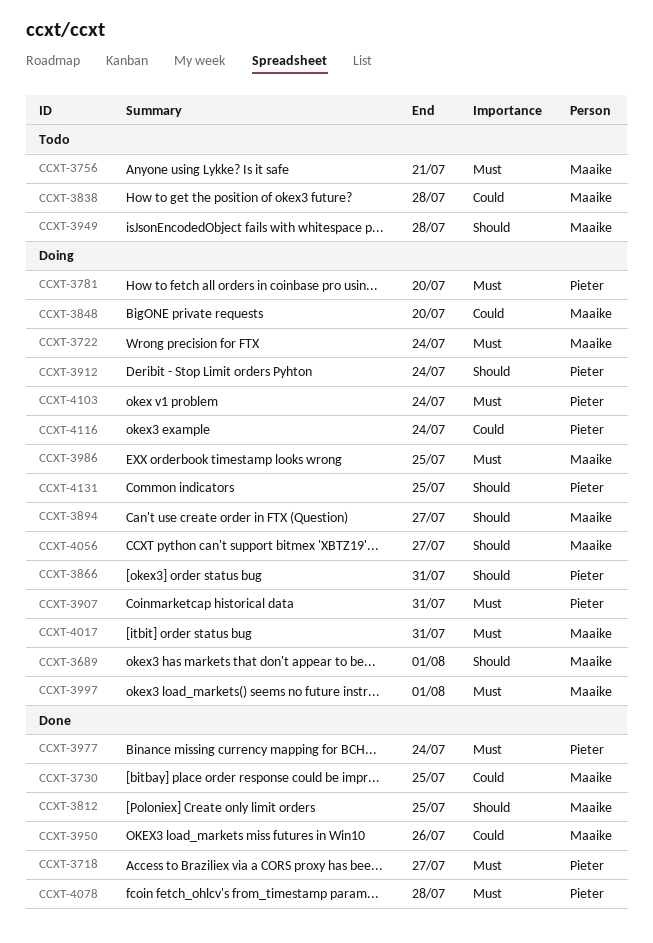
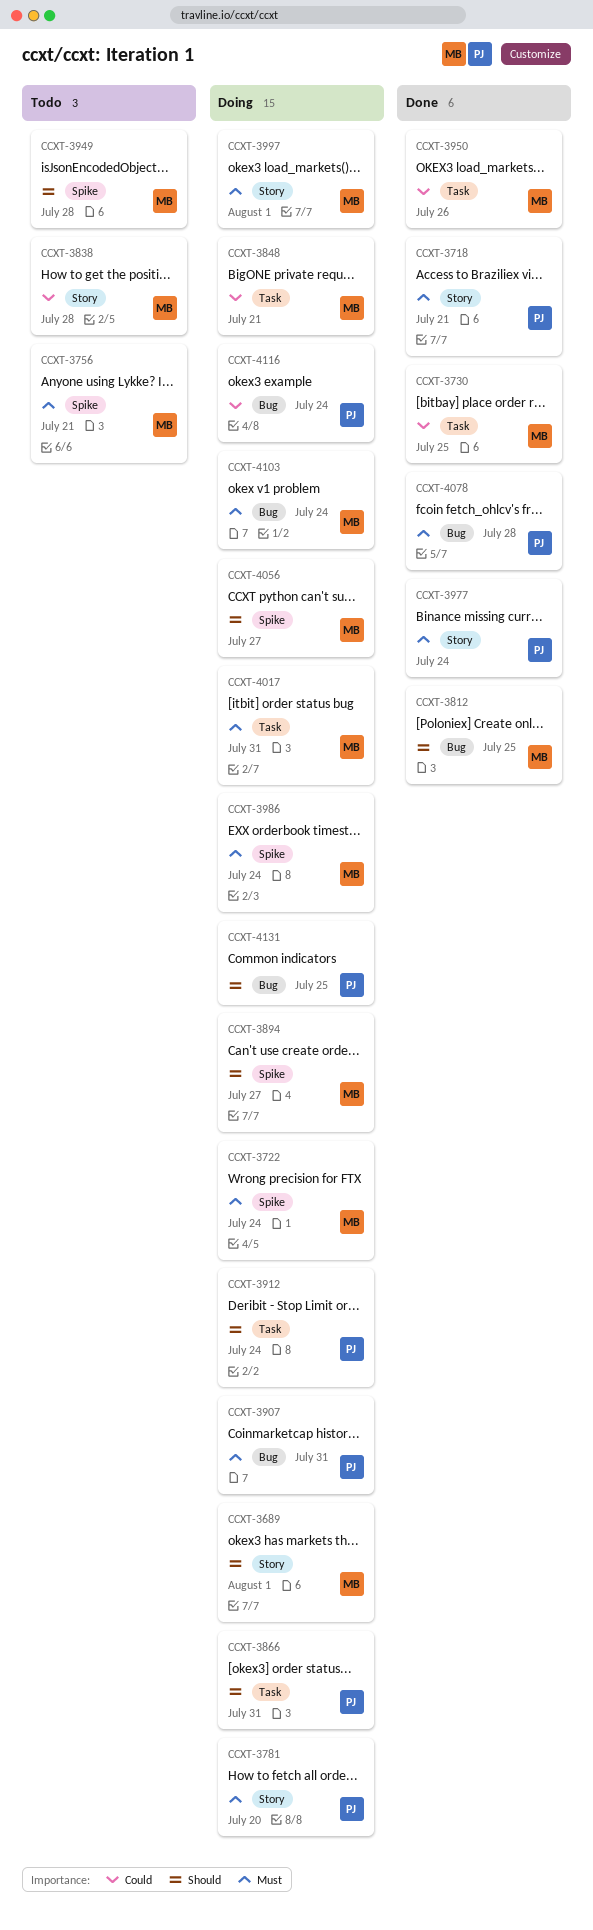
CCXT-3718, due: Jul 27 -> Jul 21
CCXT-3848, due: Jul 20 -> Jul 21
CCXT-3986, due: Jul 25 -> Jul 24
CCXT-4103, owner: Pieter -> Maaike

